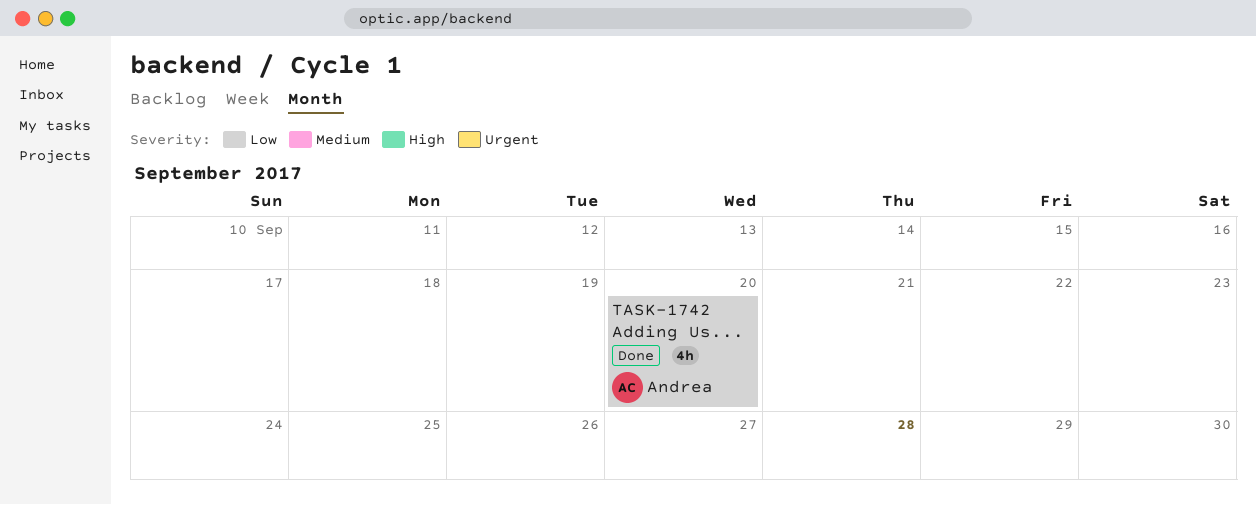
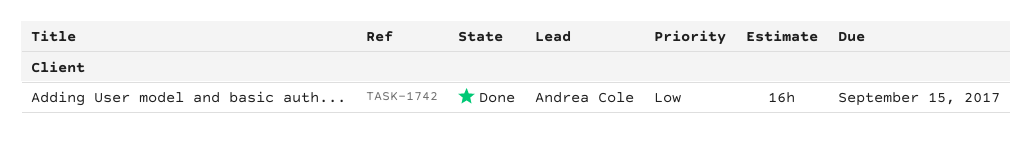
TASK-1742, estimate: 4h -> 16h
TASK-1742, due: Sep 20 -> Sep 15

